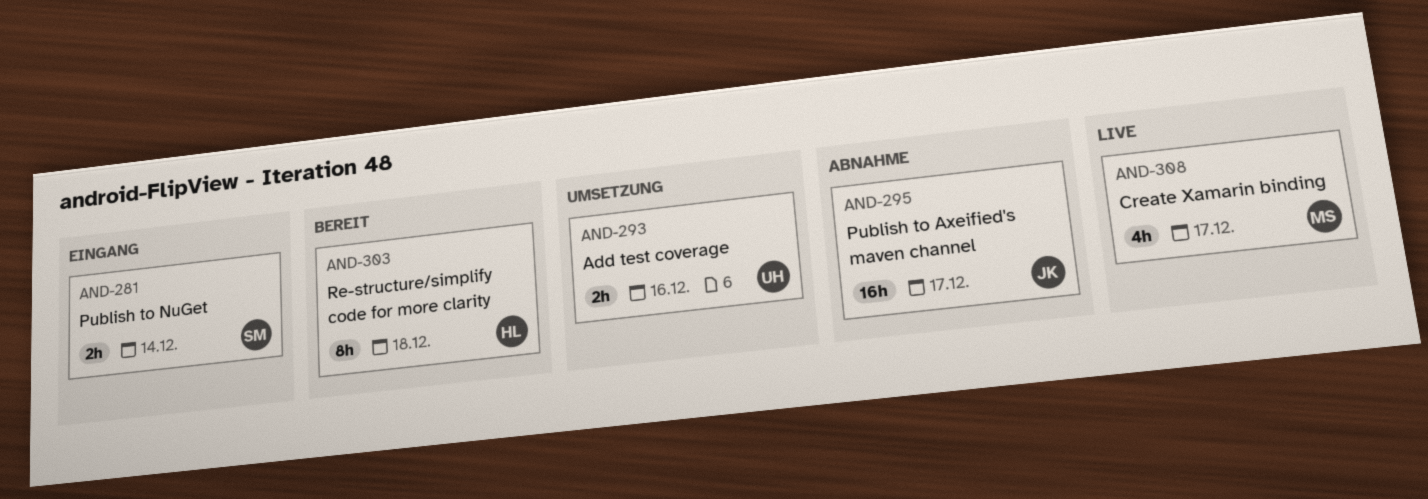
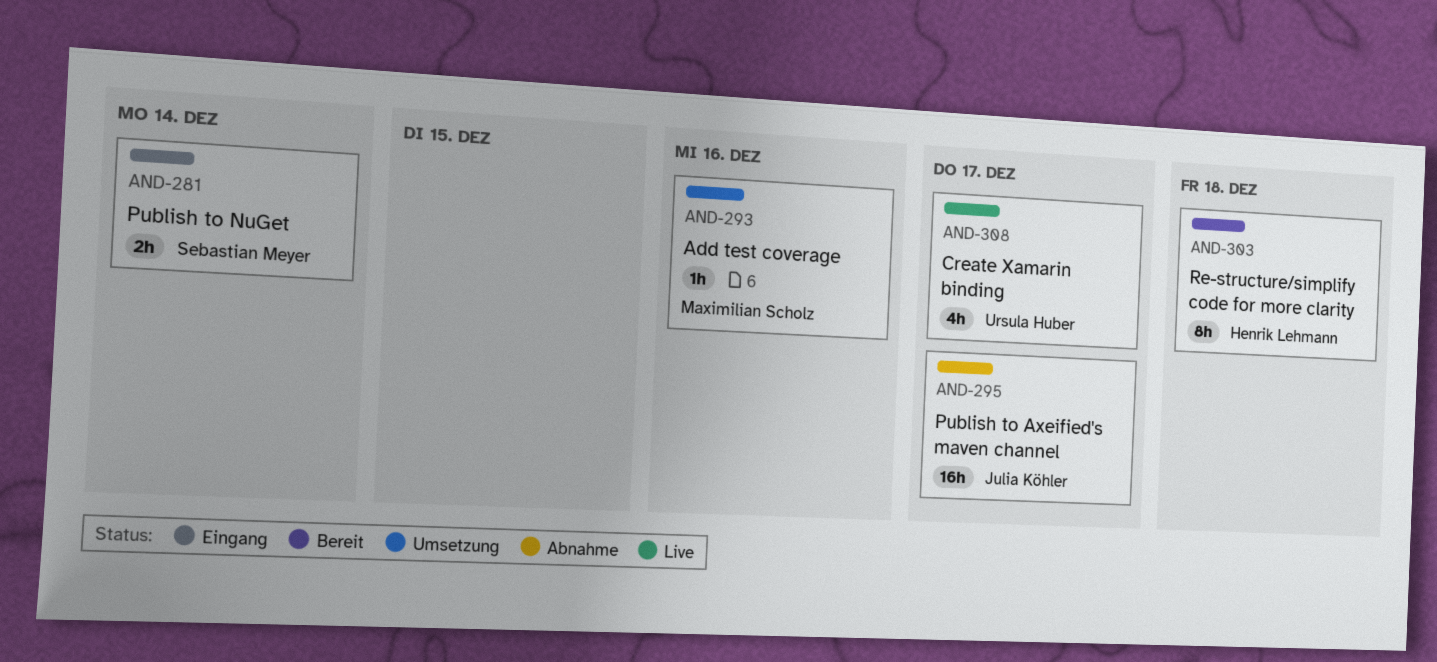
AND-293, owner: Ursula Huber -> Maximilian Scholz
AND-293, estimate: 2h -> 1h
AND-308, owner: Maximilian Scholz -> Ursula Huber

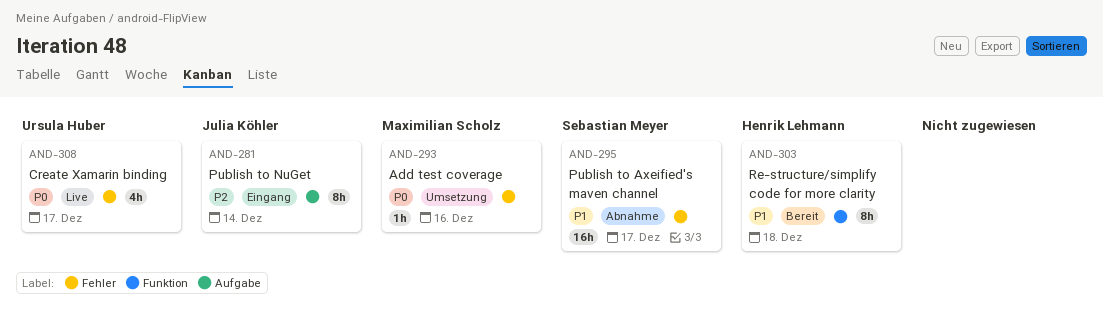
AND-281, owner: Sebastian Meyer -> Julia Köhler
AND-281, estimate: 2h -> 8h
AND-295, owner: Julia Köhler -> Sebastian Meyer

